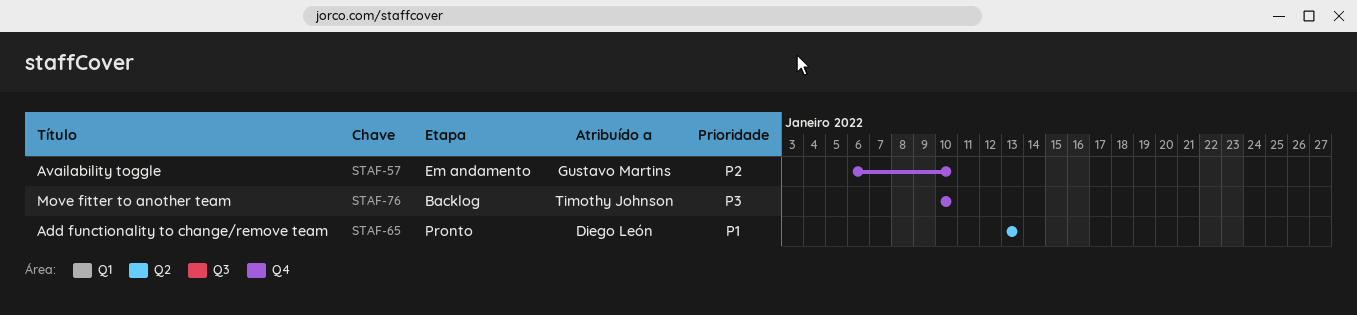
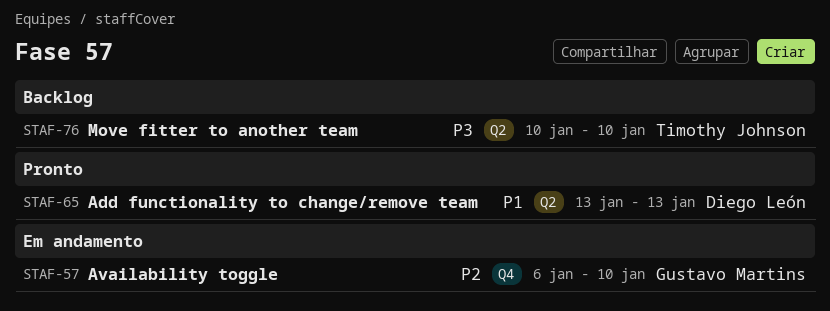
STAF-76, label: Q4 -> Q2

